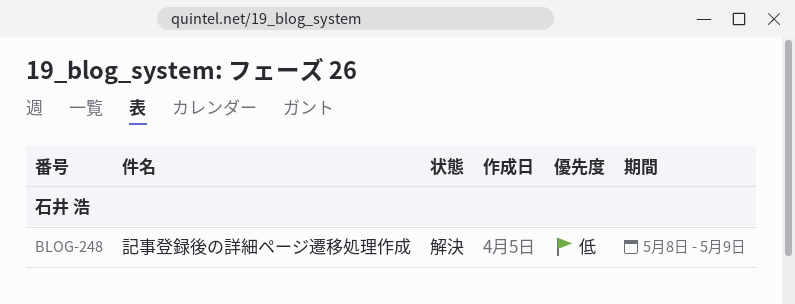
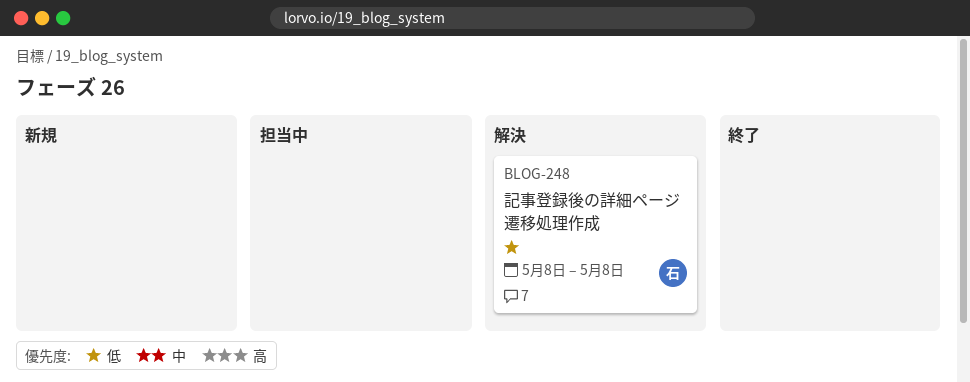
BLOG-248, due: May 9 -> May 8

